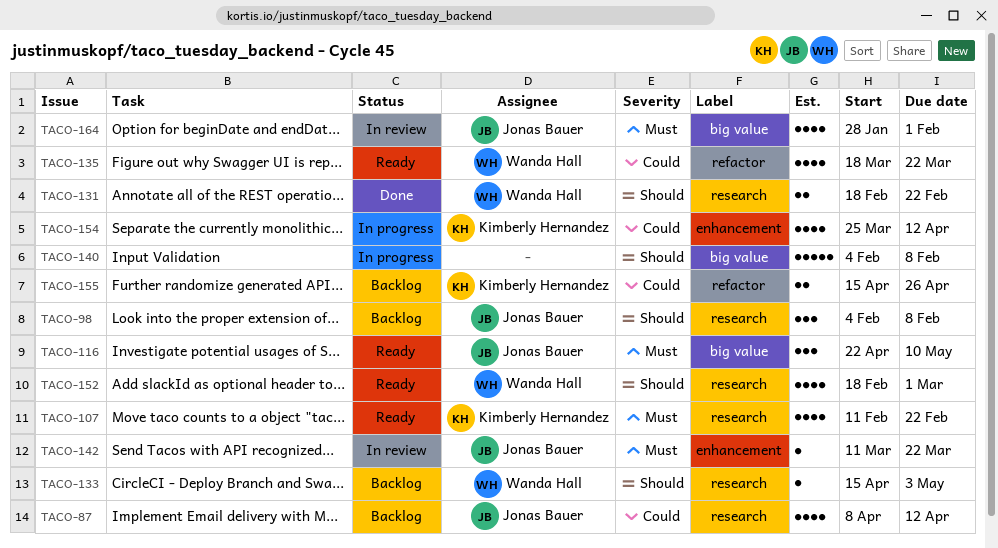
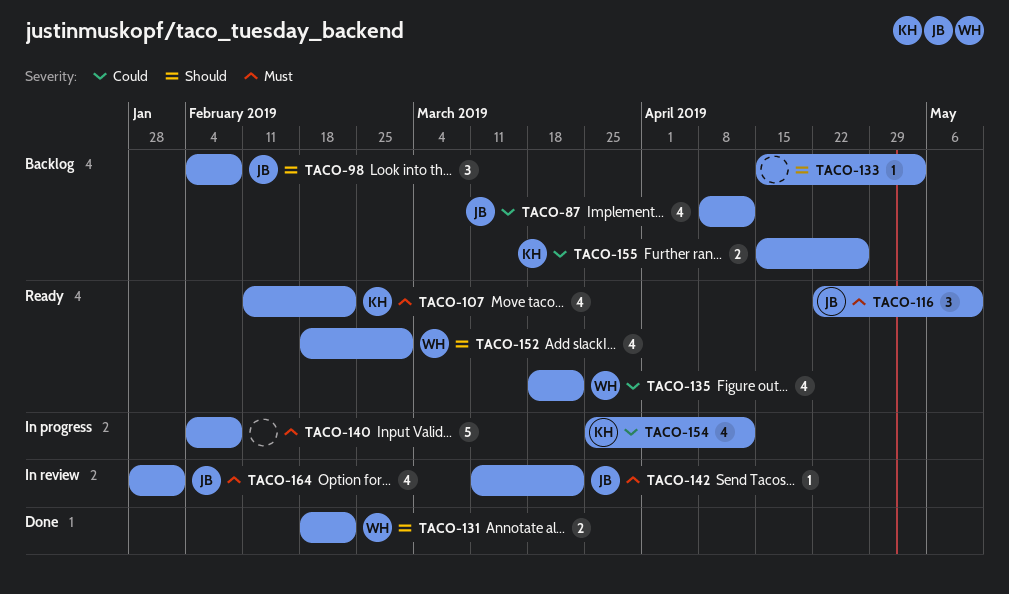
TACO-133, owner: Wanda Hall -> none
TACO-140, priority: Should -> Must

